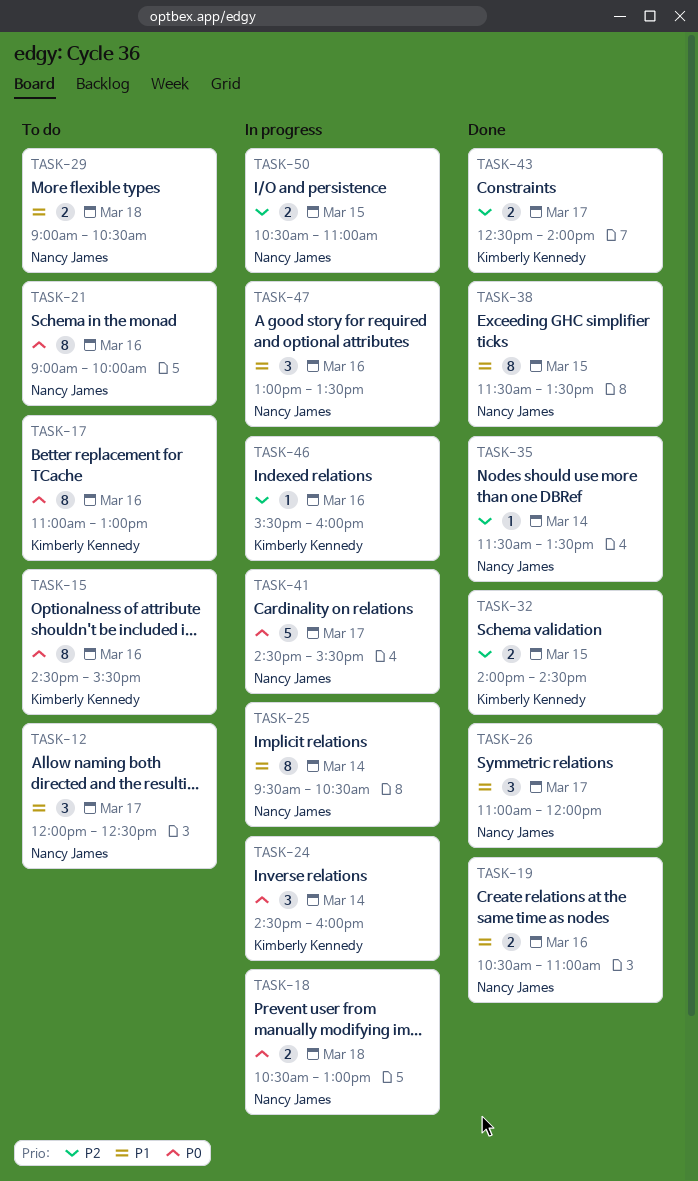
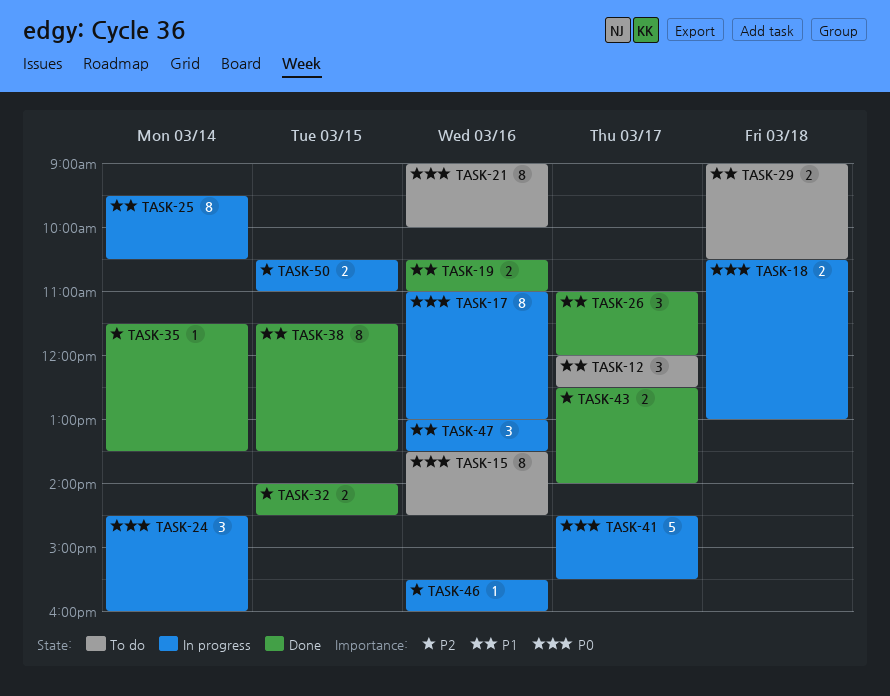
TASK-15, begins: 14:30 -> 13:30
TASK-15, ends: 15:30 -> 14:30
TASK-17, status: To do -> In progress

